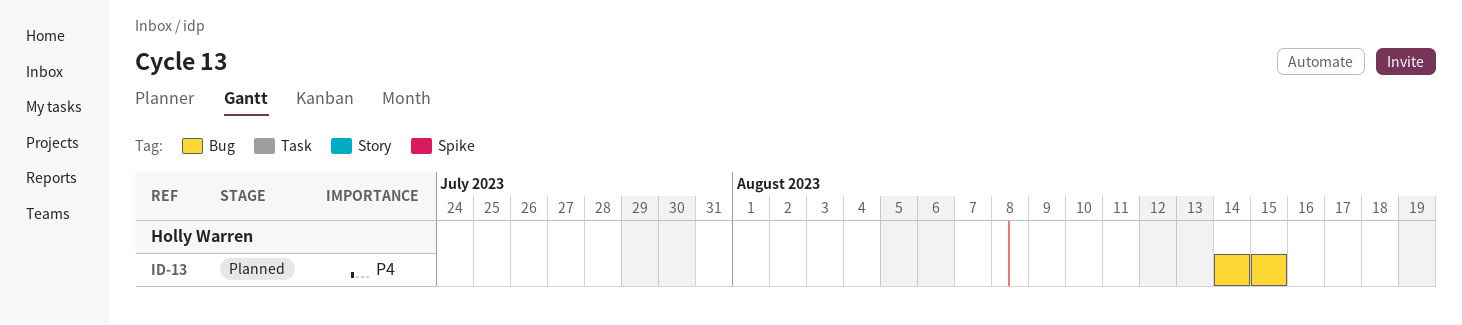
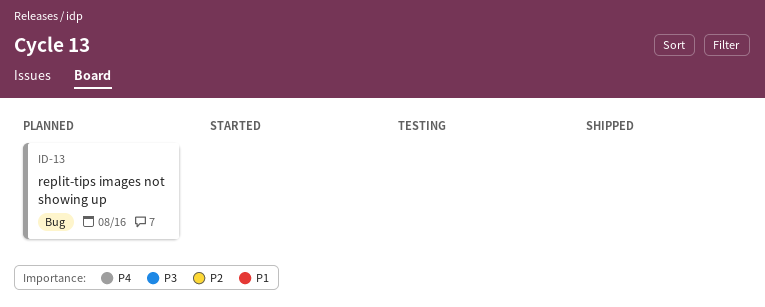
ID-13, due: Aug 15 -> Aug 16

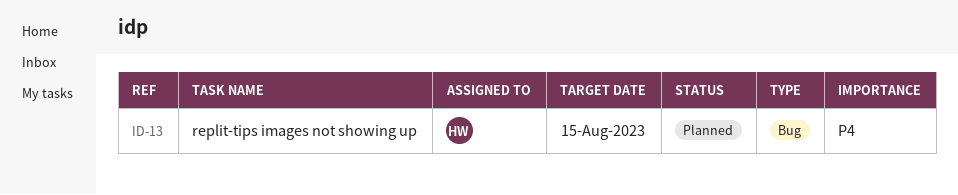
ID-13, due: Aug 16 -> Aug 15

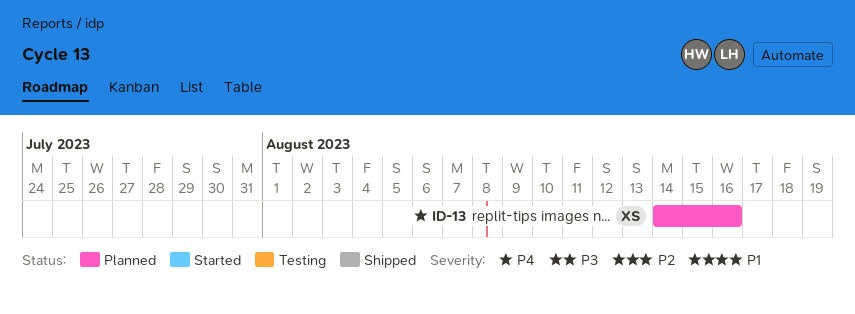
ID-13, due: Aug 15 -> Aug 16

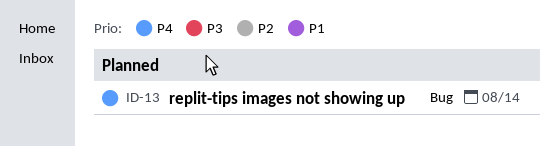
ID-13, due: Aug 16 -> Aug 14

